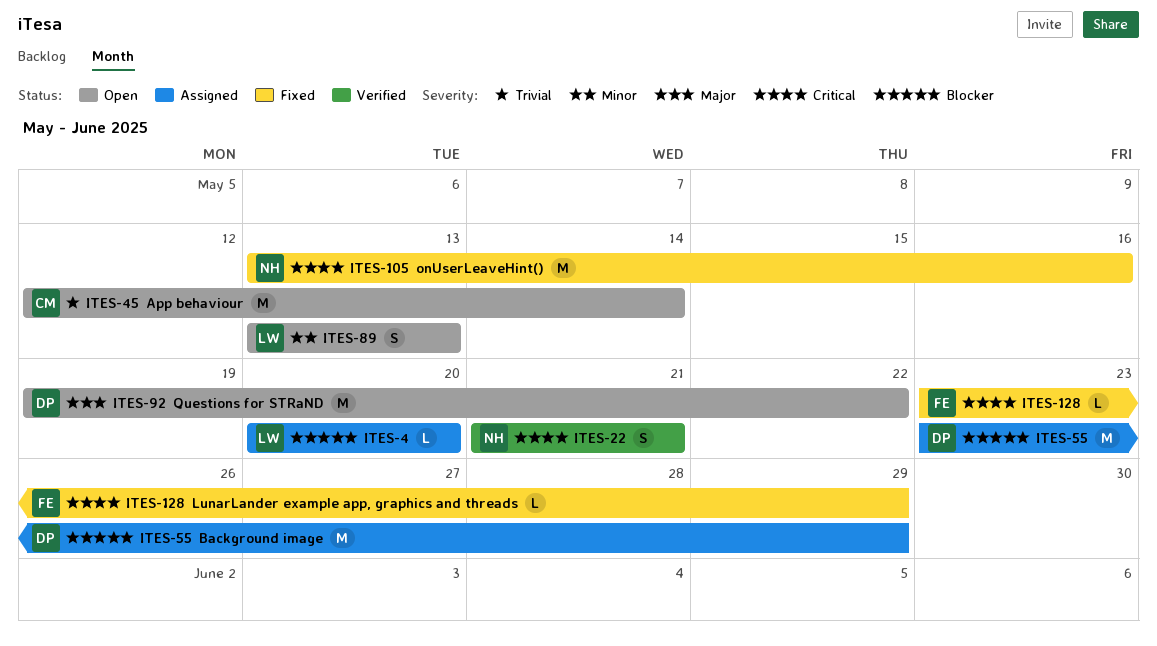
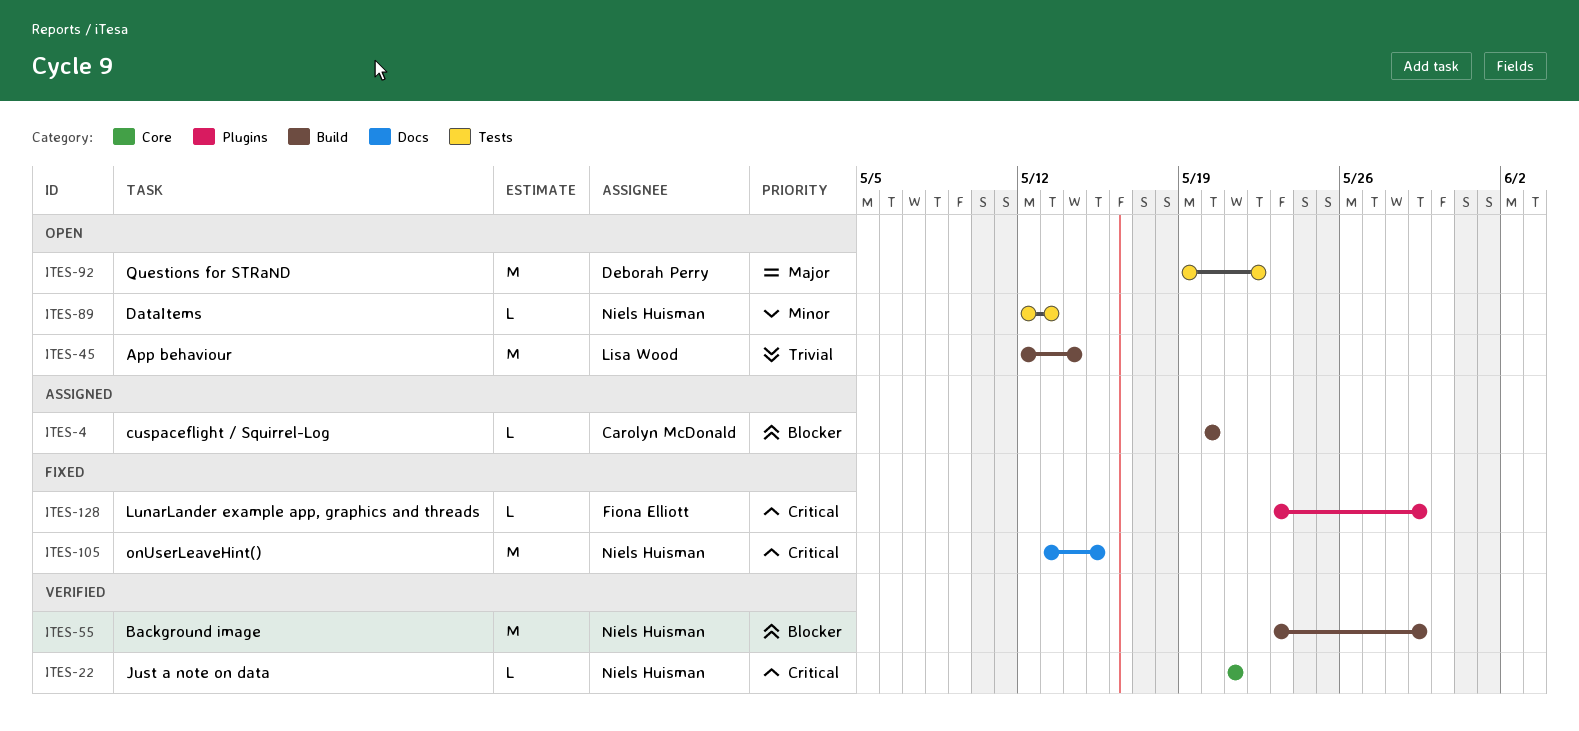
ITES-4, owner: Lisa Wood -> Carolyn McDonald
ITES-22, estimate: S -> L
ITES-45, owner: Carolyn McDonald -> Lisa Wood
ITES-55, status: Assigned -> Verified
ITES-55, owner: Deborah Perry -> Niels Huisman
ITES-89, owner: Lisa Wood -> Niels Huisman
ITES-89, estimate: S -> L
ITES-89, start: May 13 -> May 12
ITES-105, due: May 16 -> May 15

